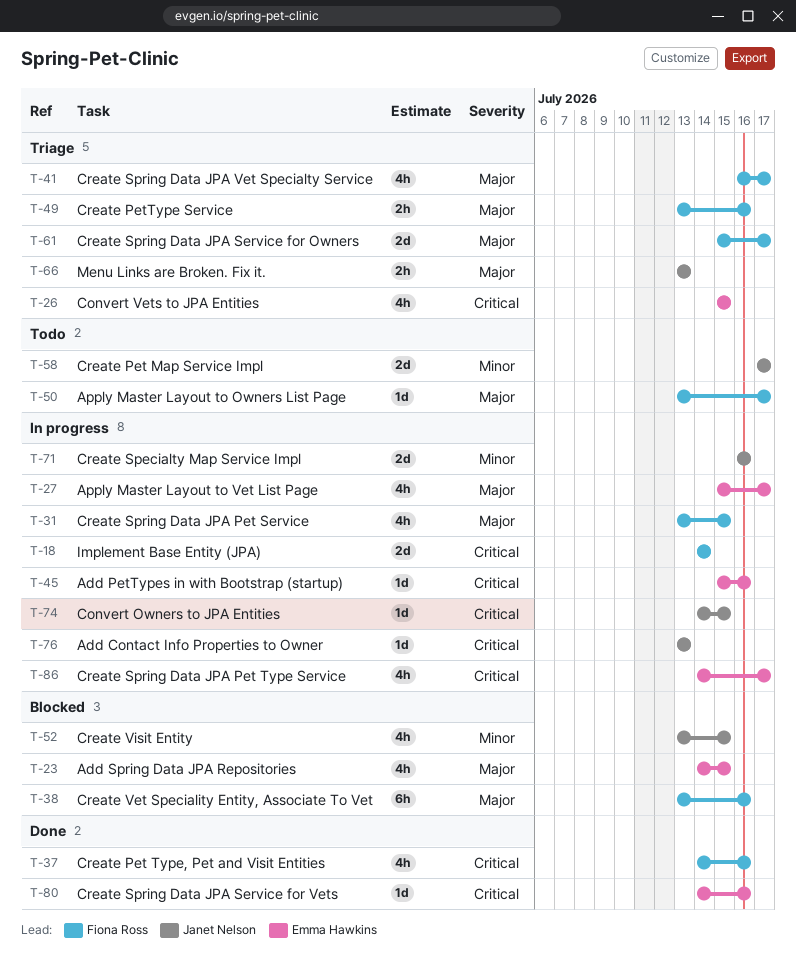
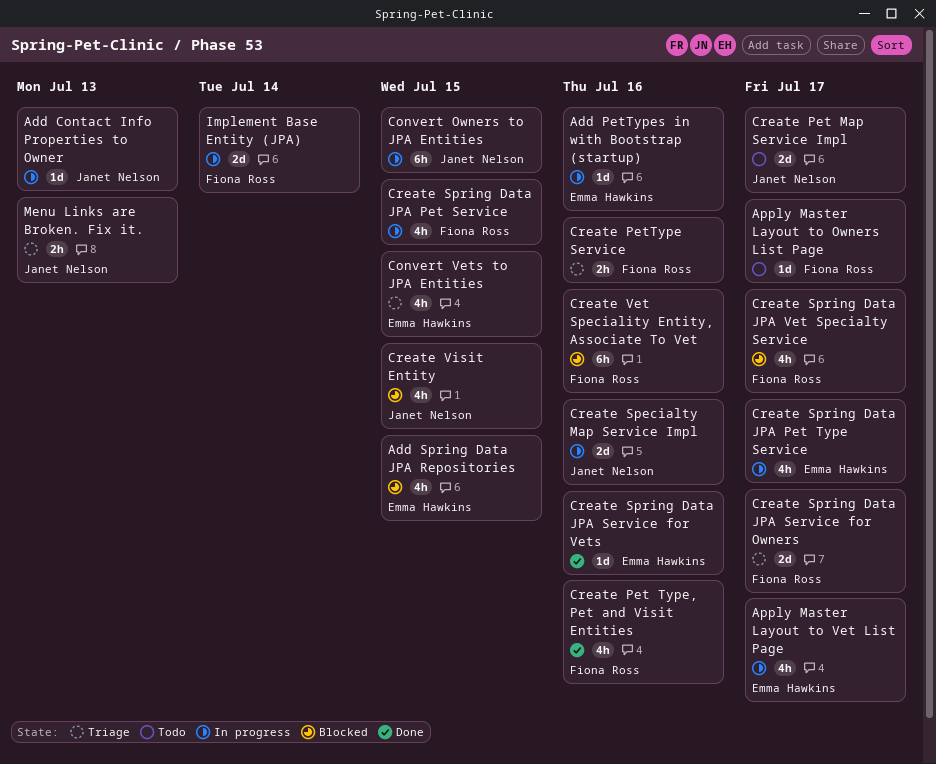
Convert Owners to JPA Entities, estimate: 1d -> 6h
Create Spring Data JPA Vet Specialty Service, status: Triage -> Blocked

